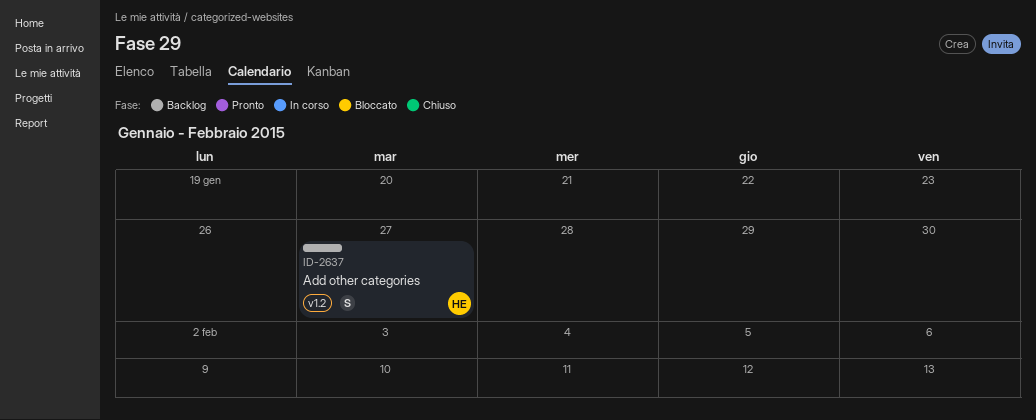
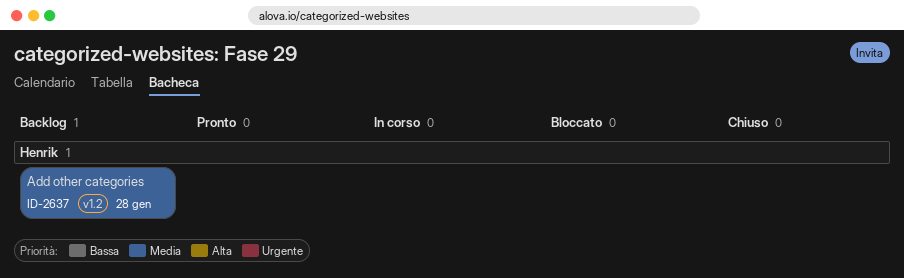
ID-2637, due: Jan 27 -> Jan 28

